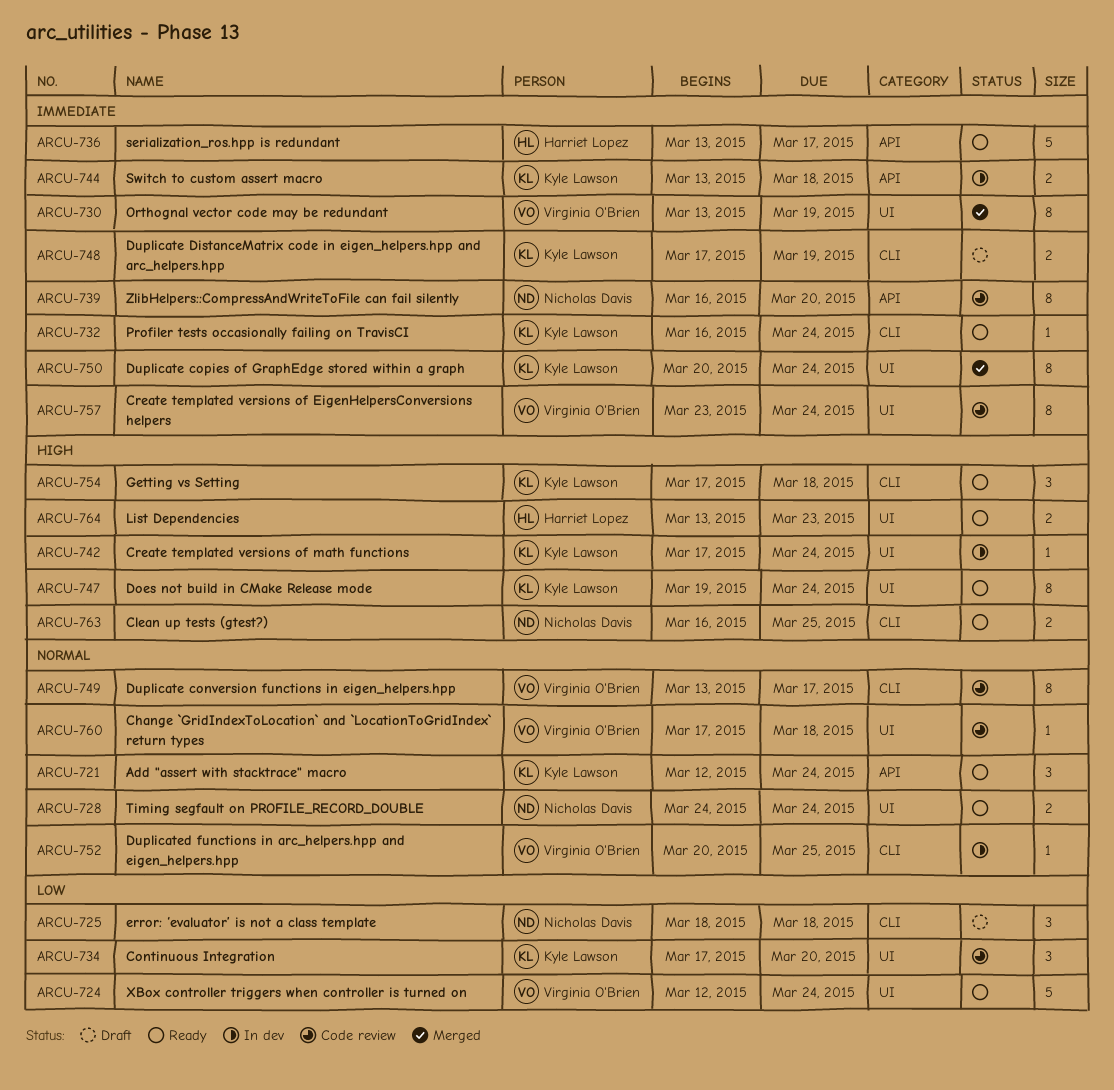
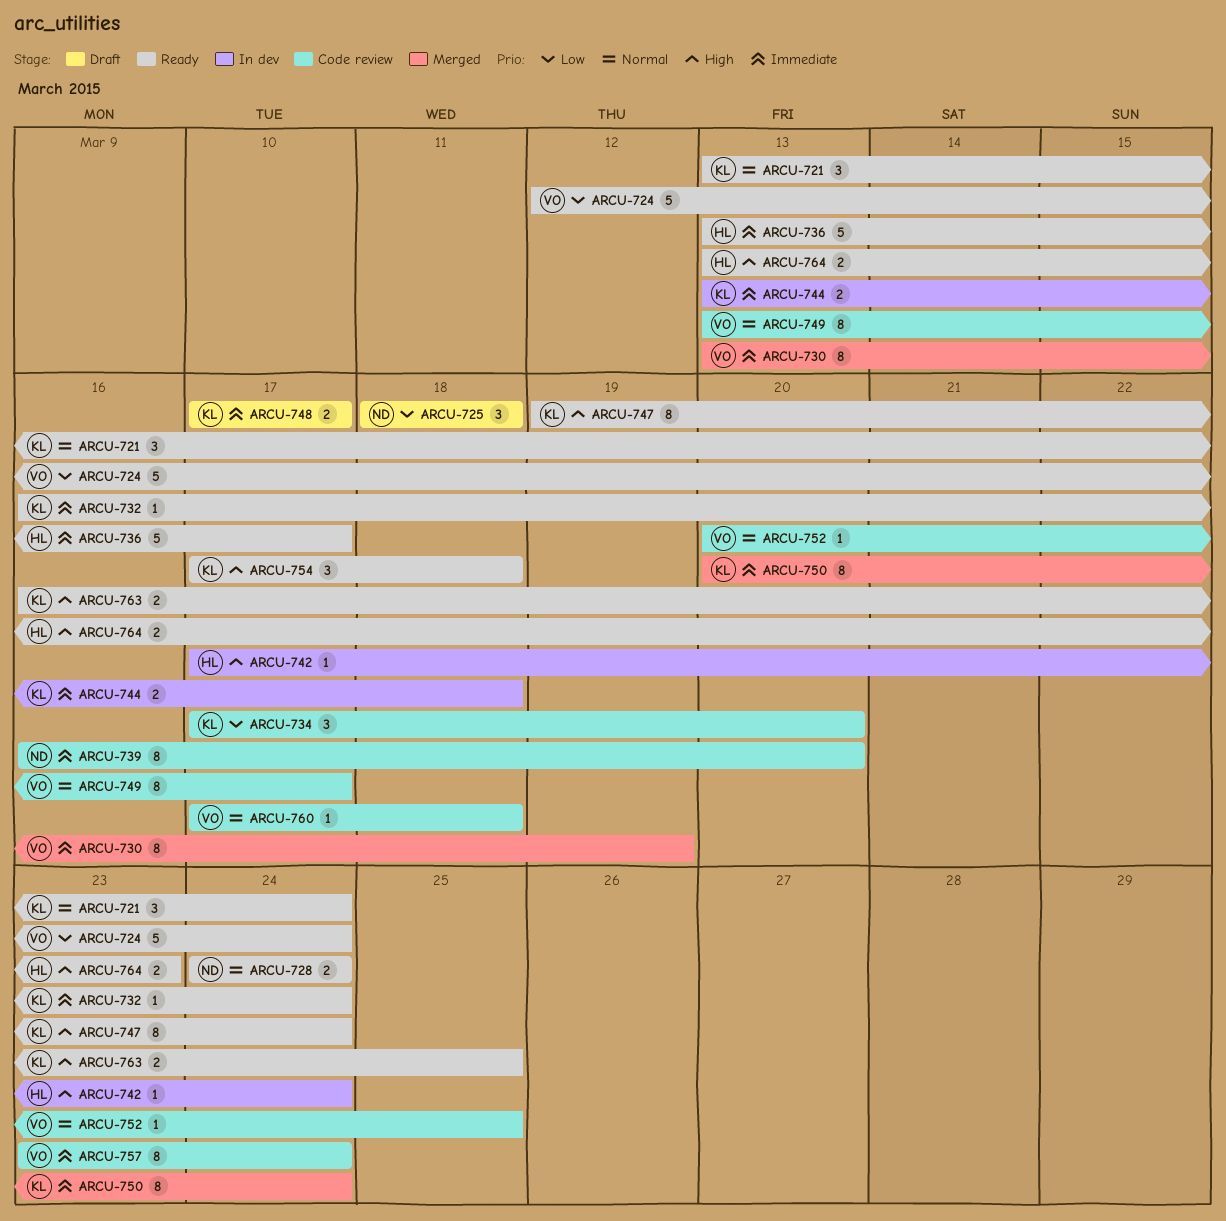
ARCU-721, start: Mar 12 -> Mar 13
ARCU-742, owner: Kyle Lawson -> Harriet Lopez
ARCU-748, due: Mar 19 -> Mar 17
ARCU-752, status: In dev -> Code review
ARCU-763, owner: Nicholas Davis -> Kyle Lawson

